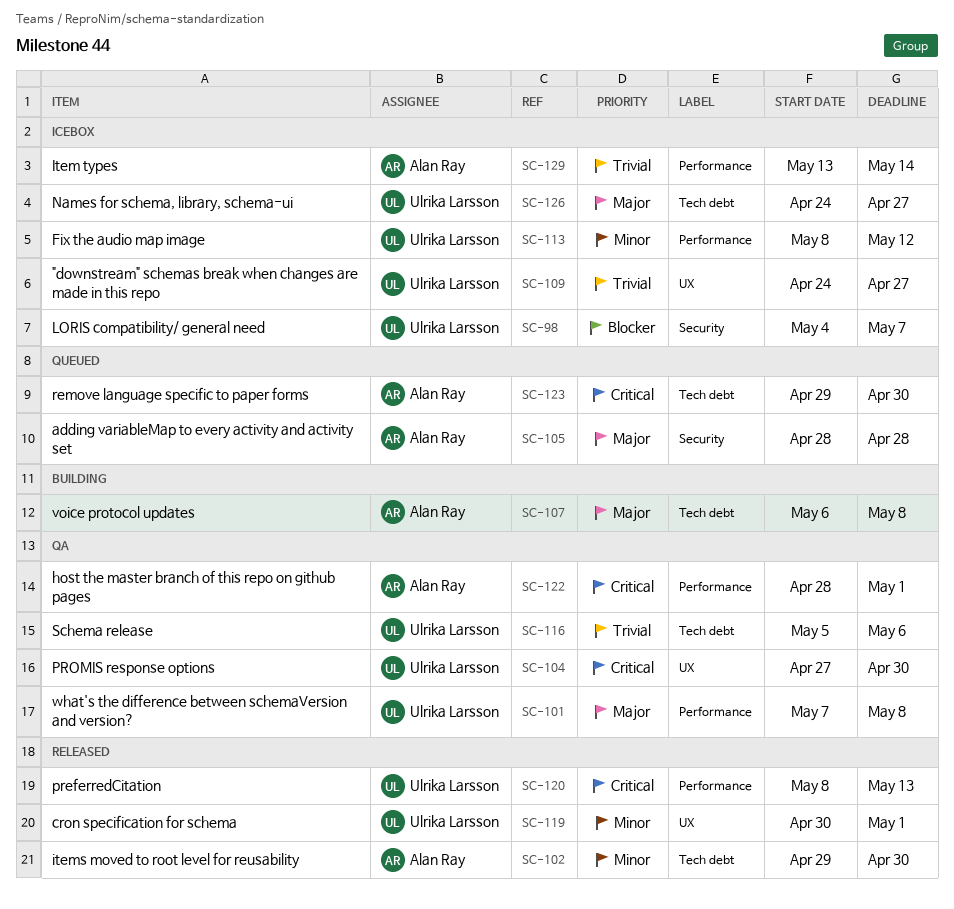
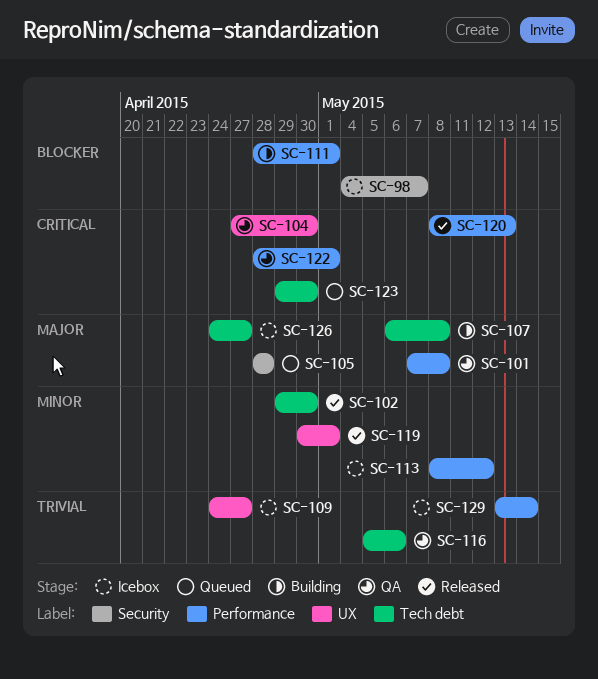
SC-111: none -> present

